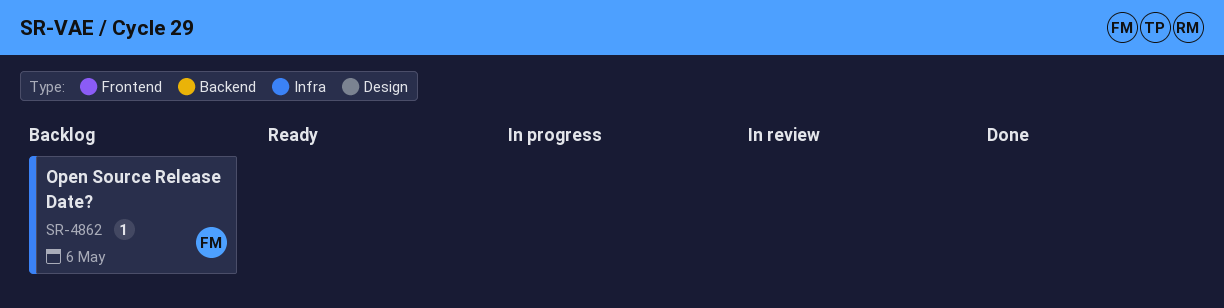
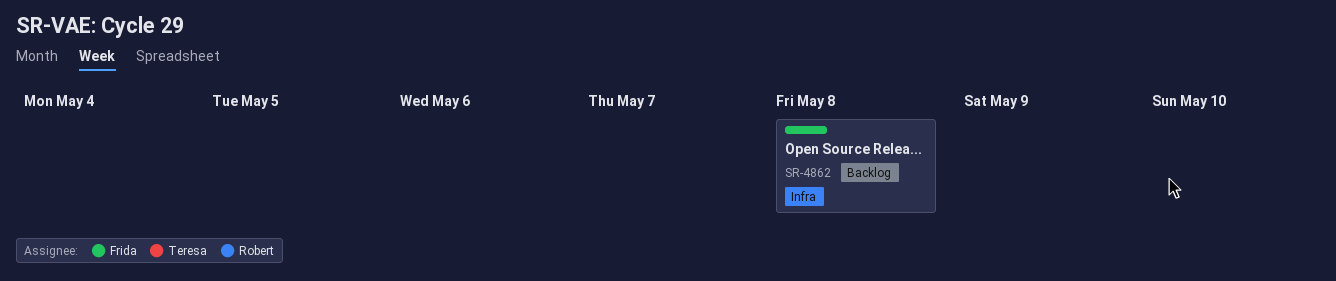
SR-4862, due: May 6 -> May 8

